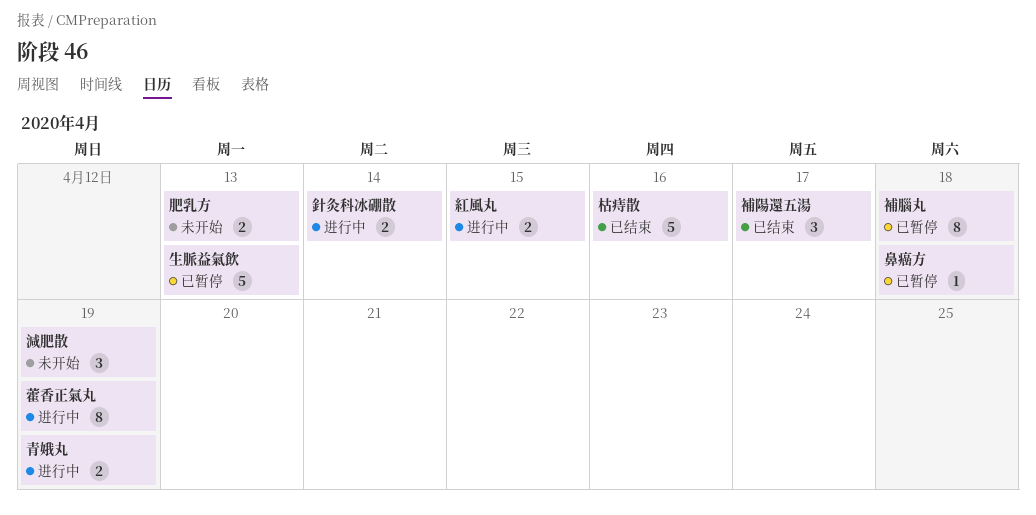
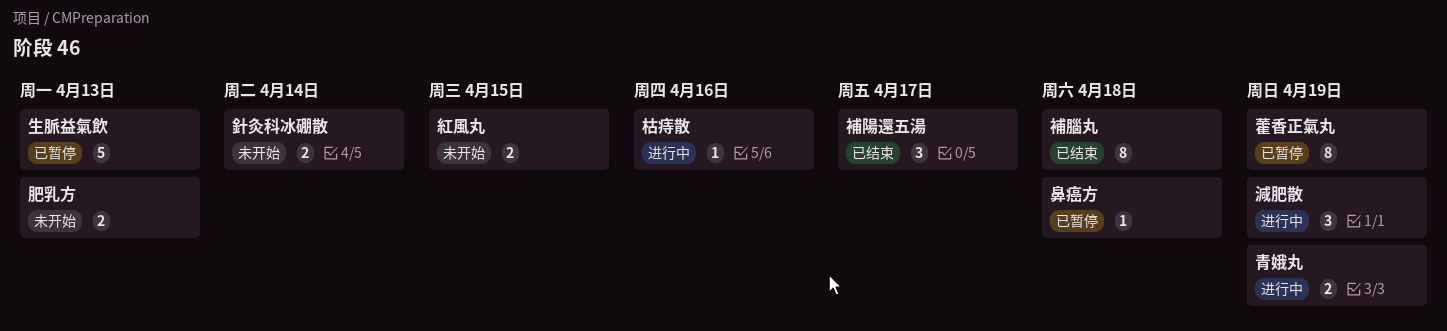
枯痔散, status: 已结束 -> 进行中
枯痔散, estimate: 5 -> 1
減肥散, status: 未开始 -> 进行中
紅風丸, status: 进行中 -> 未开始
藿香正氣丸, status: 进行中 -> 已暂停
補腦丸, status: 已暂停 -> 已结束
針灸科冰硼散, status: 进行中 -> 未开始

